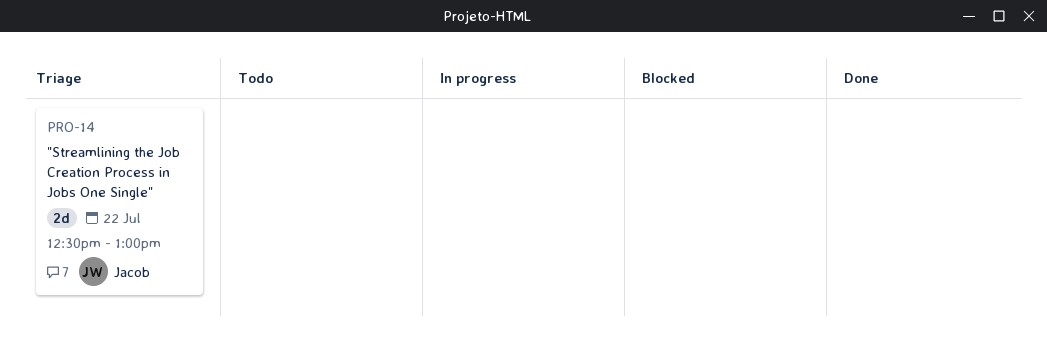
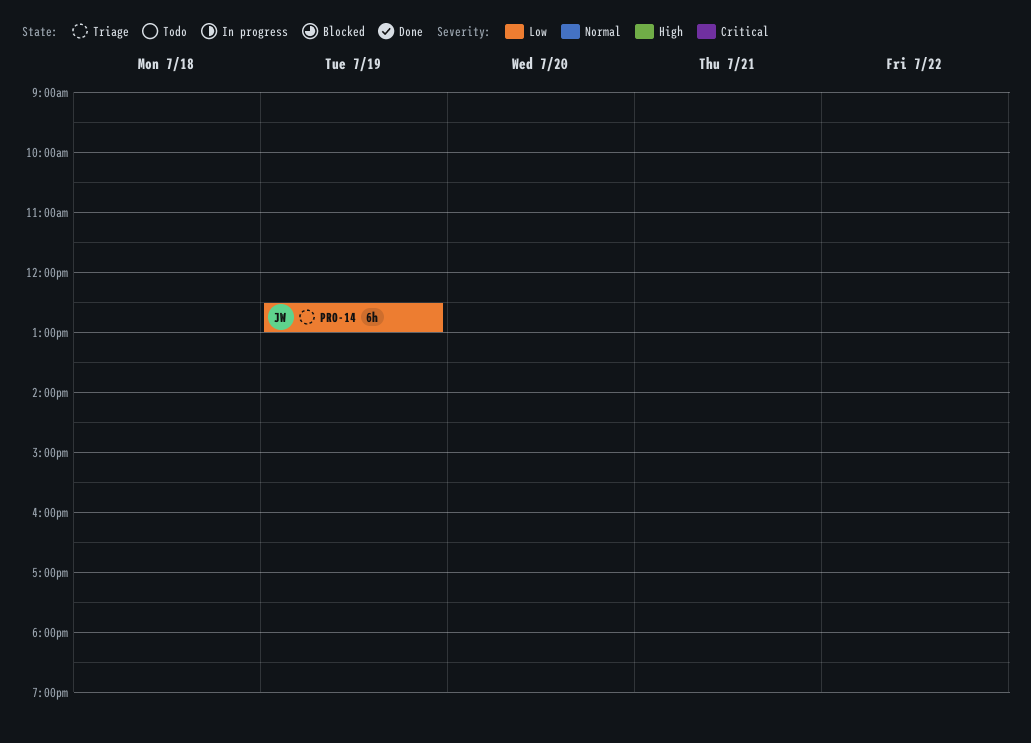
PRO-14, estimate: 2d -> 6h
PRO-14, day: Jul 22 -> Jul 19

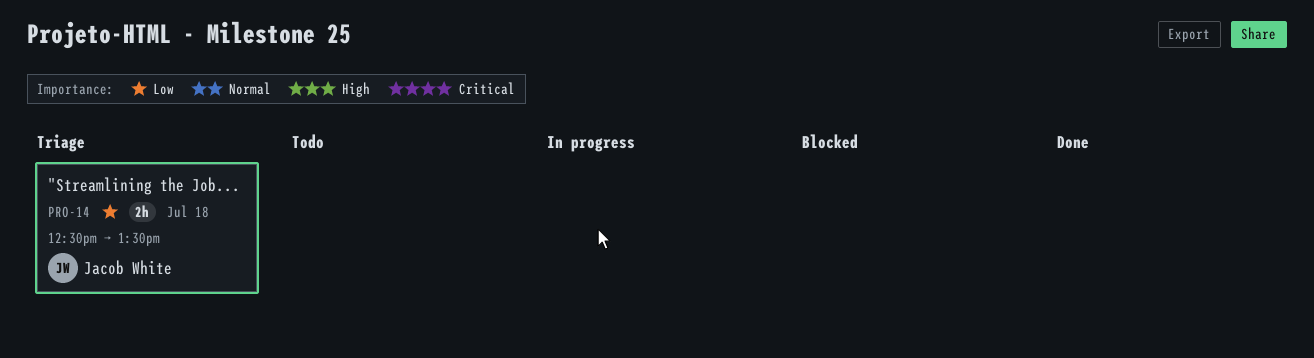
PRO-14, estimate: 6h -> 2h
PRO-14, day: Jul 19 -> Jul 18
PRO-14, ends: 13:00 -> 13:30

